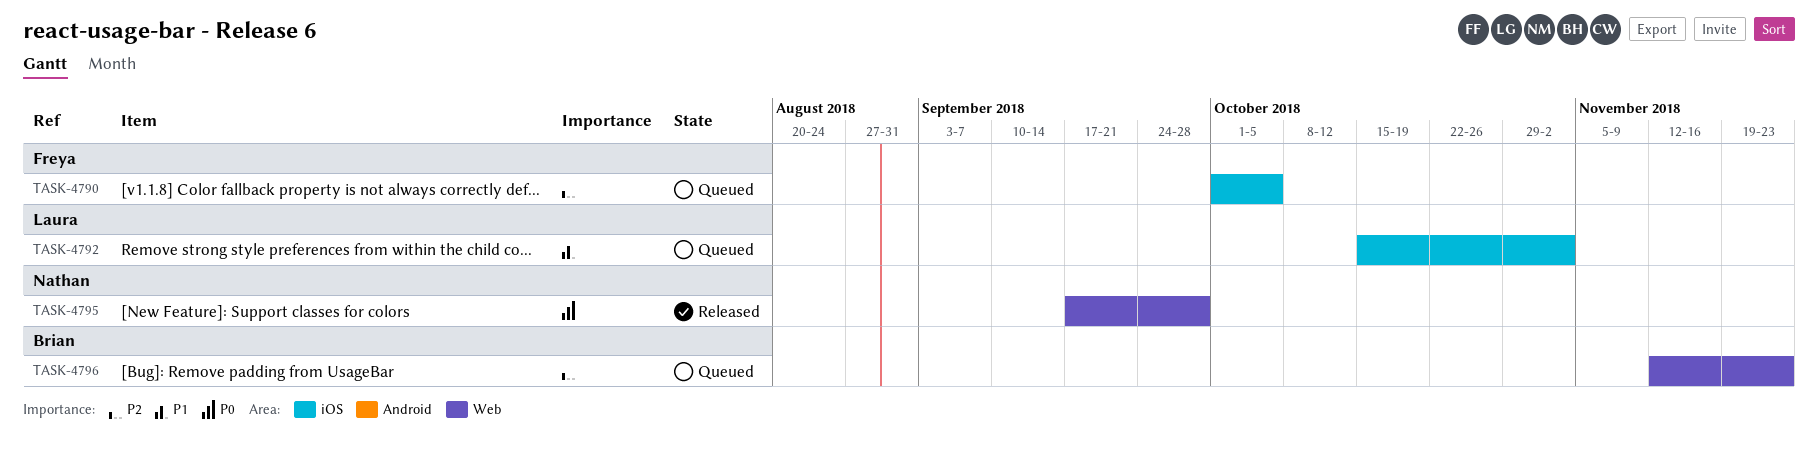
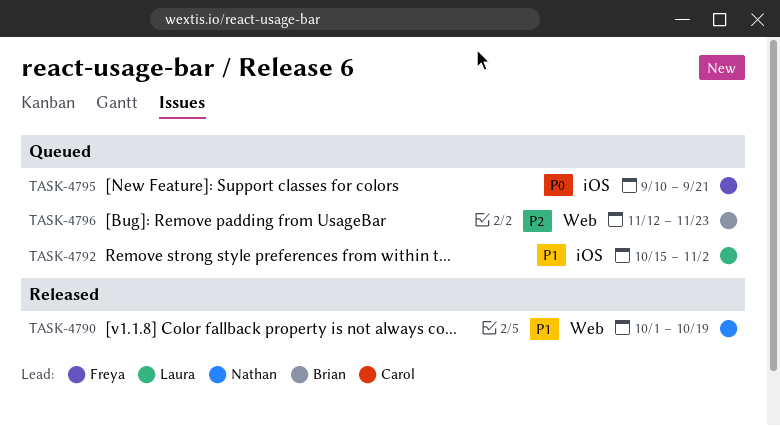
TASK-4790, status: Queued -> Released
TASK-4790, owner: Freya -> Nathan
TASK-4790, priority: P2 -> P1
TASK-4790, label: iOS -> Web
TASK-4790, due: Oct 5 -> Oct 19
TASK-4795, status: Released -> Queued
TASK-4795, owner: Nathan -> Freya
TASK-4795, label: Web -> iOS
TASK-4795, start: Sep 17 -> Sep 10
TASK-4795, due: Sep 28 -> Sep 21

